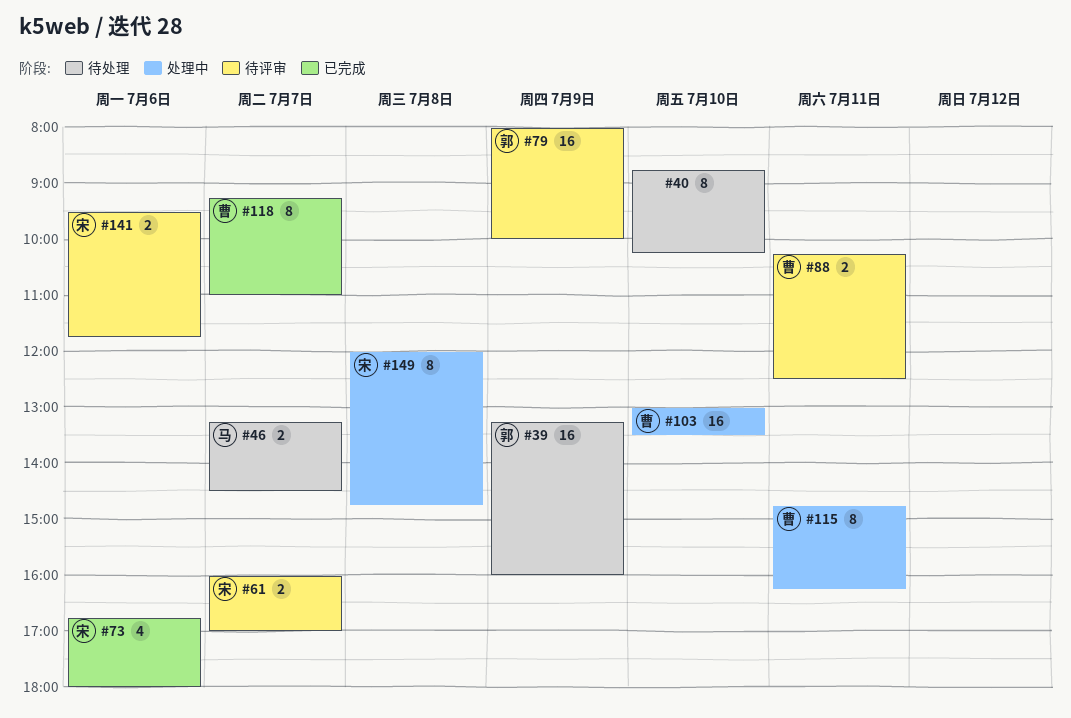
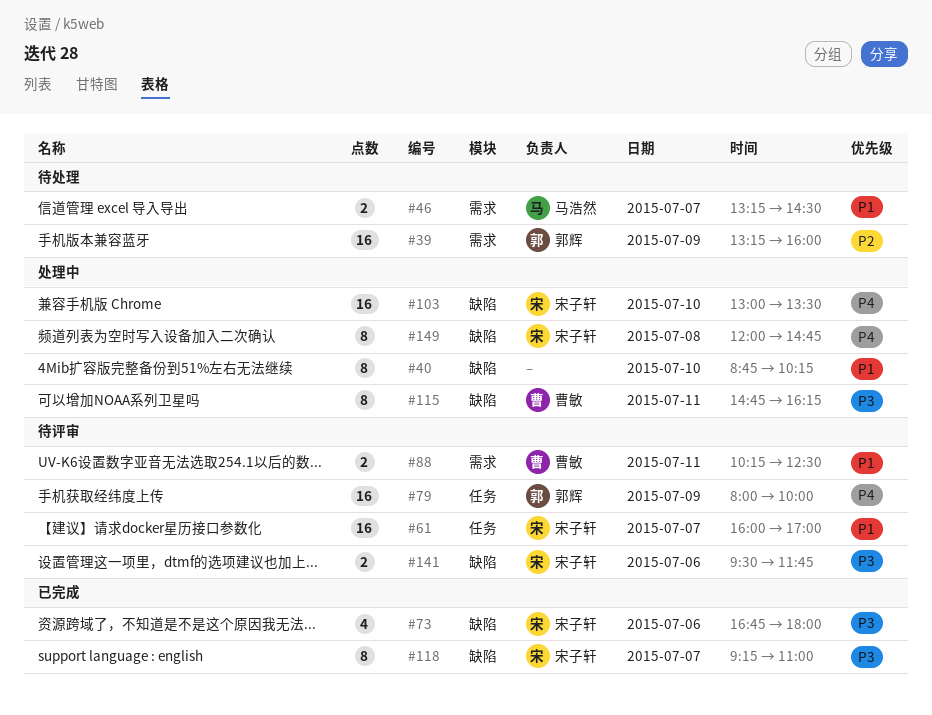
#40, status: 待处理 -> 处理中
#61, estimate: 2 -> 16
#103, owner: 曹敏 -> 宋子轩
#118, owner: 曹敏 -> 宋子轩

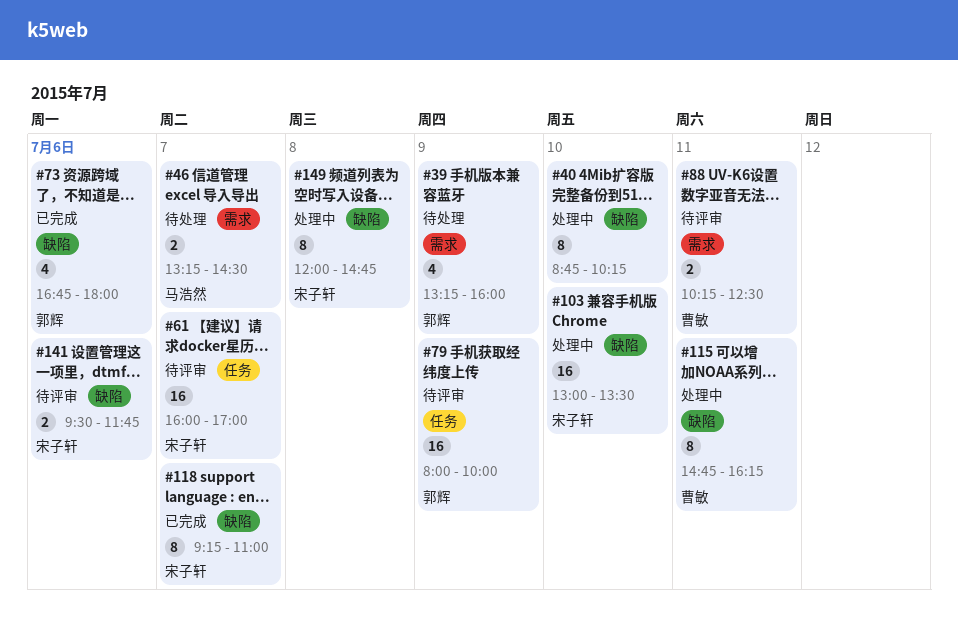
#39, estimate: 16 -> 4
#73, owner: 宋子轩 -> 郭辉

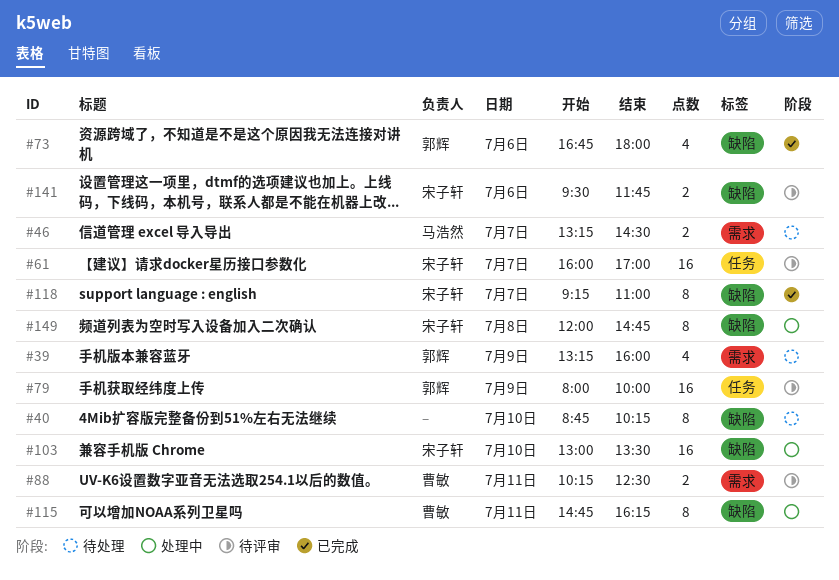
#40, status: 处理中 -> 待处理

